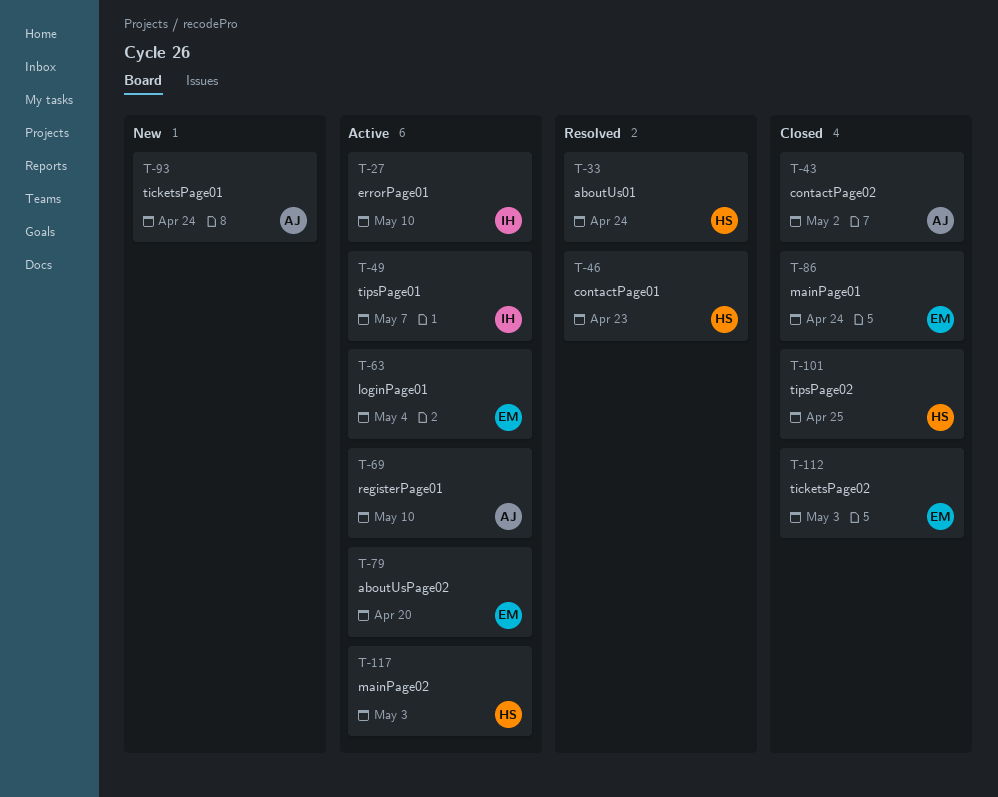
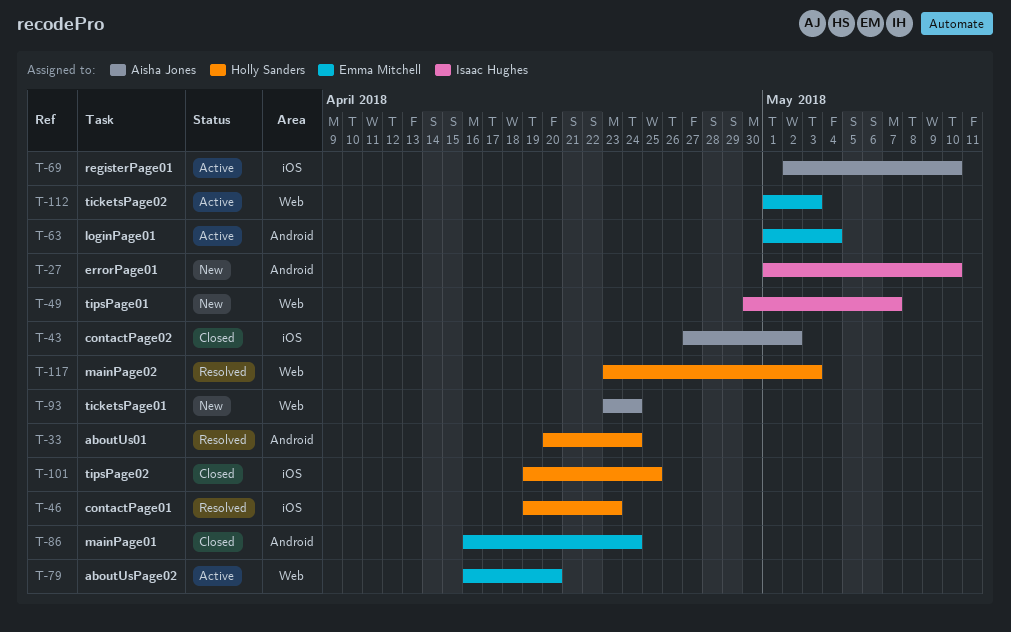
T-27, status: Active -> New
T-49, status: Active -> New
T-112, status: Closed -> Active
T-117, status: Active -> Resolved

